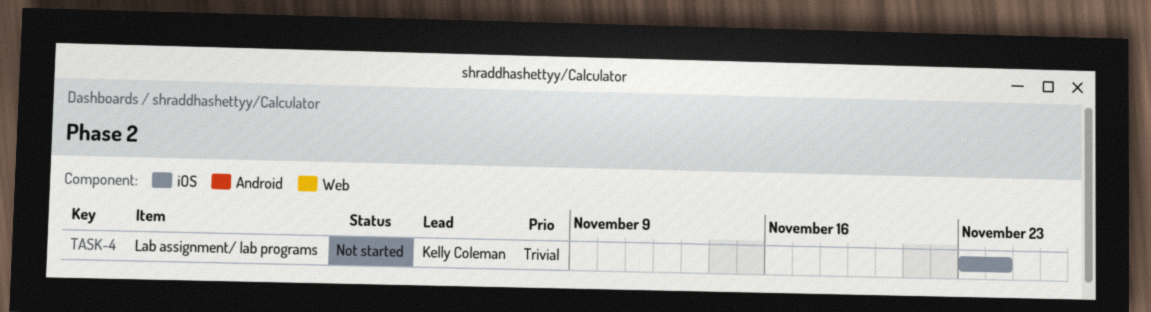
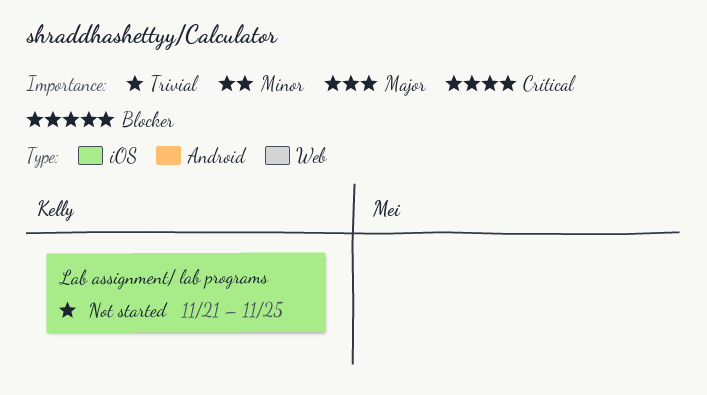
Lab assignment/ lab programs, start: Nov 23 -> Nov 21
Lab assignment/ lab programs, due: Nov 24 -> Nov 25

